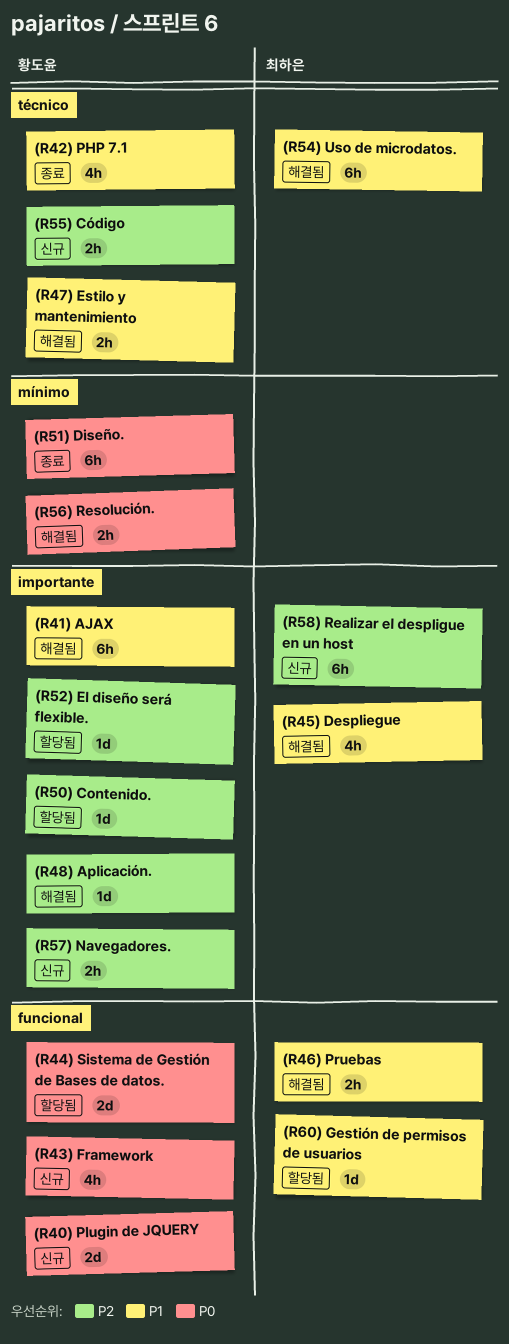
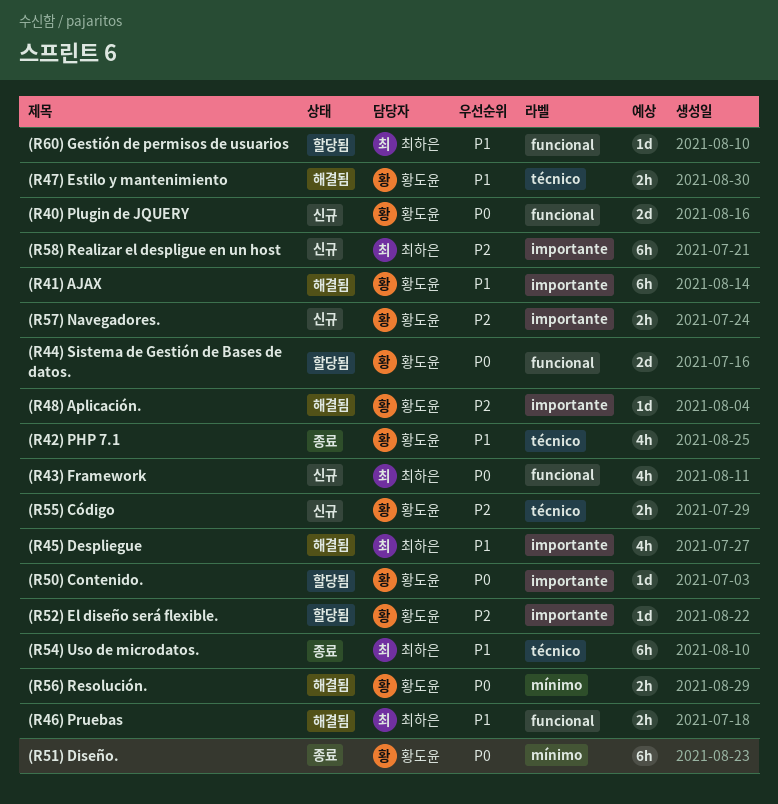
(R43) Framework, owner: 황도윤 -> 최하은
(R50) Contenido., priority: P2 -> P0
(R54) Uso de microdatos., status: 해결됨 -> 종료

